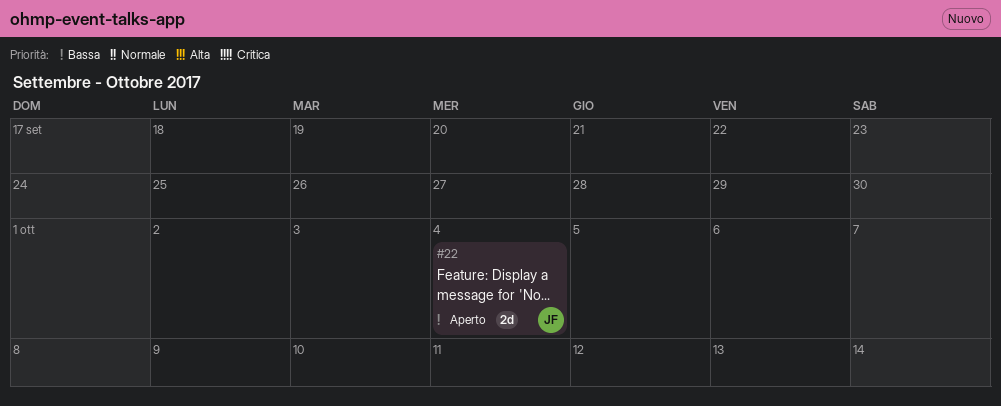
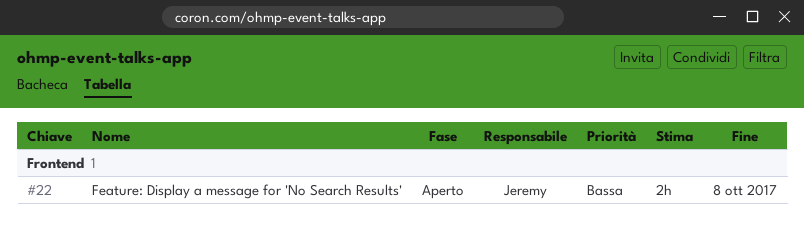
#22, estimate: 2d -> 2h
#22, due: Oct 4 -> Oct 8

